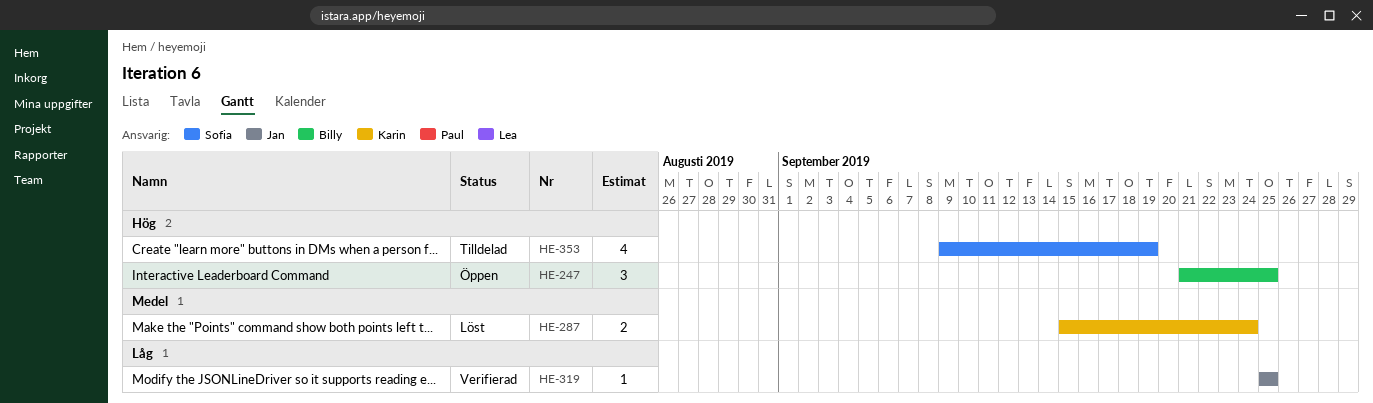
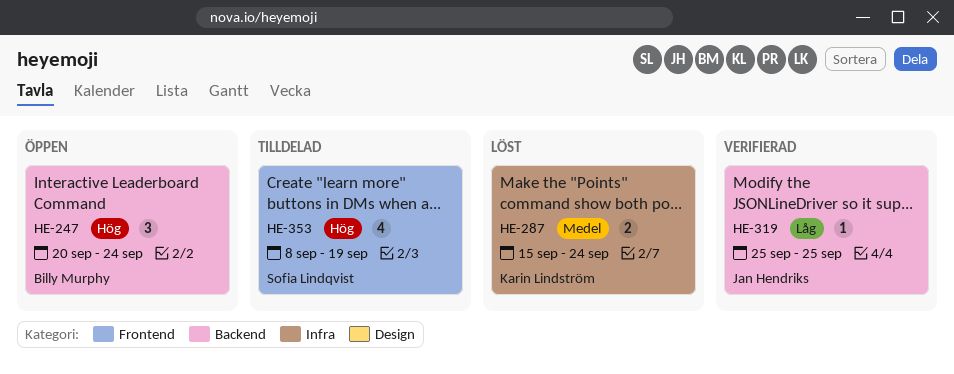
HE-247, start: Sep 21 -> Sep 20
HE-247, due: Sep 25 -> Sep 24
HE-353, start: Sep 9 -> Sep 8

